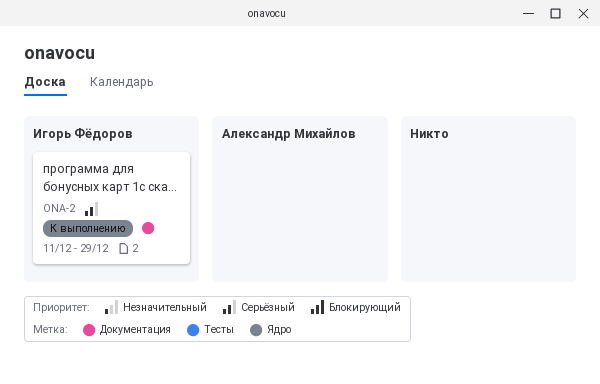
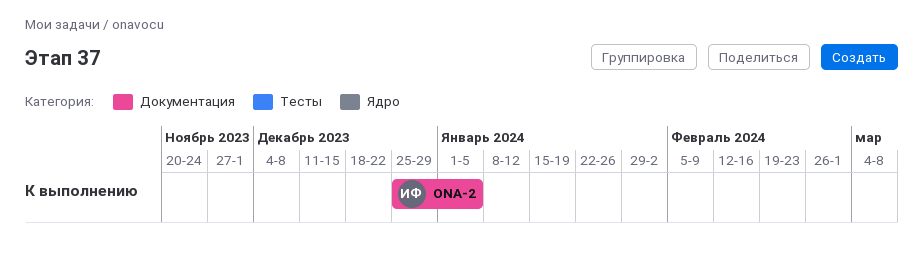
ONA-2, start: Dec 11 -> Dec 25
ONA-2, due: Dec 29 -> Jan 5

